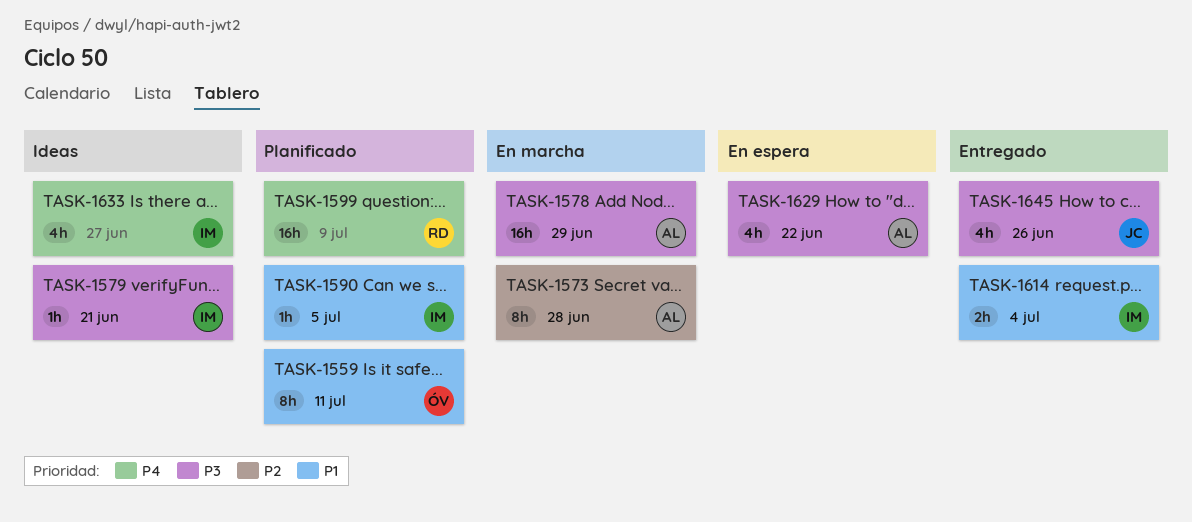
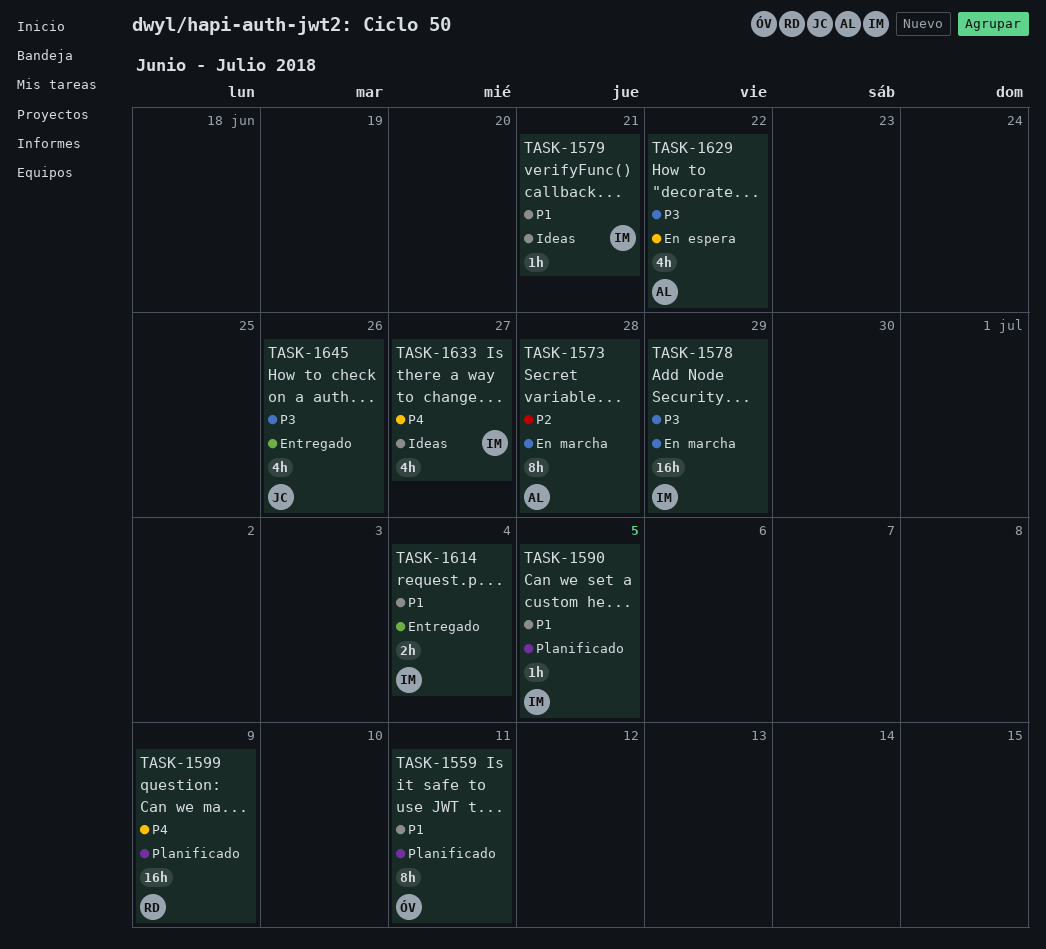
TASK-1578, owner: AL -> IM
TASK-1579, priority: P3 -> P1

